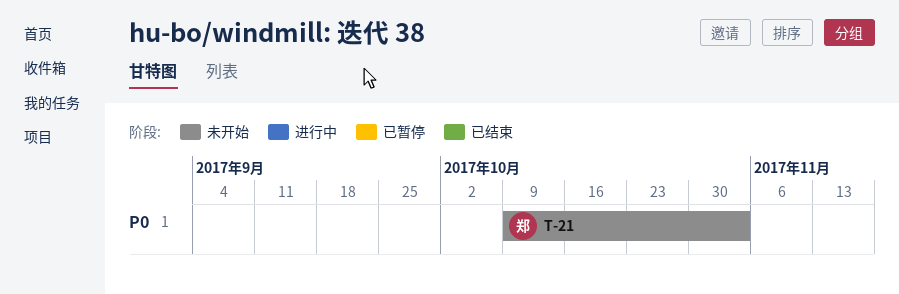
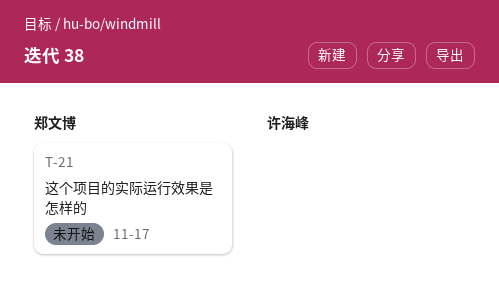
T-21, due: Nov 3 -> Nov 17

